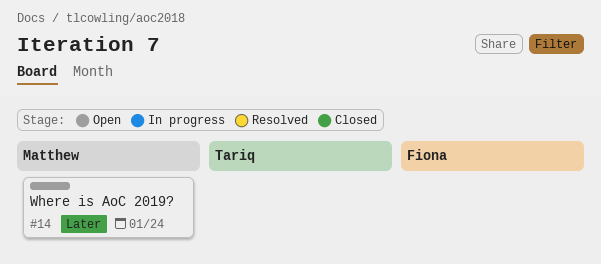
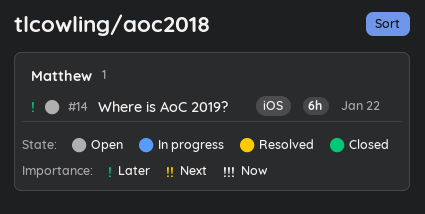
#14, due: Jan 24 -> Jan 22

